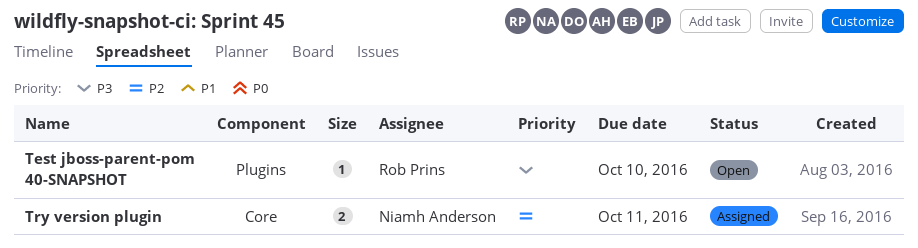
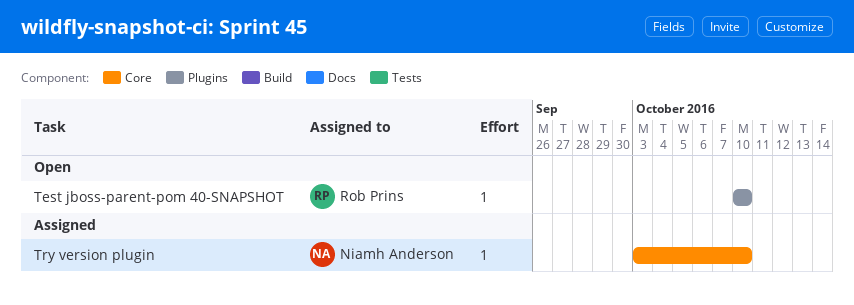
Try version plugin, estimate: 2 -> 1
Try version plugin, due: Oct 11 -> Oct 10

